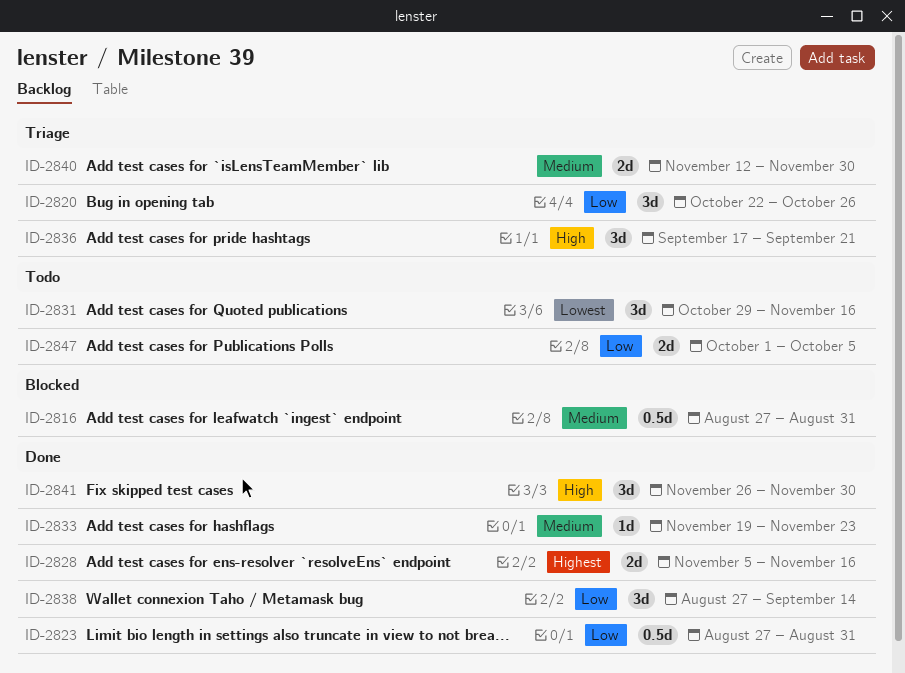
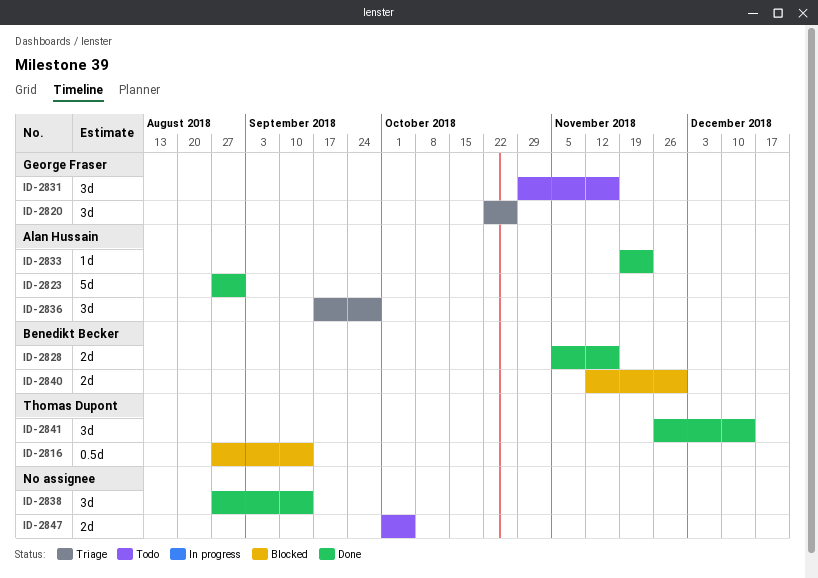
ID-2816, due: Aug 31 -> Sep 14
ID-2823, estimate: 0.5d -> 5d
ID-2836, due: Sep 21 -> Sep 28
ID-2840, status: Triage -> Blocked
ID-2841, due: Nov 30 -> Dec 14

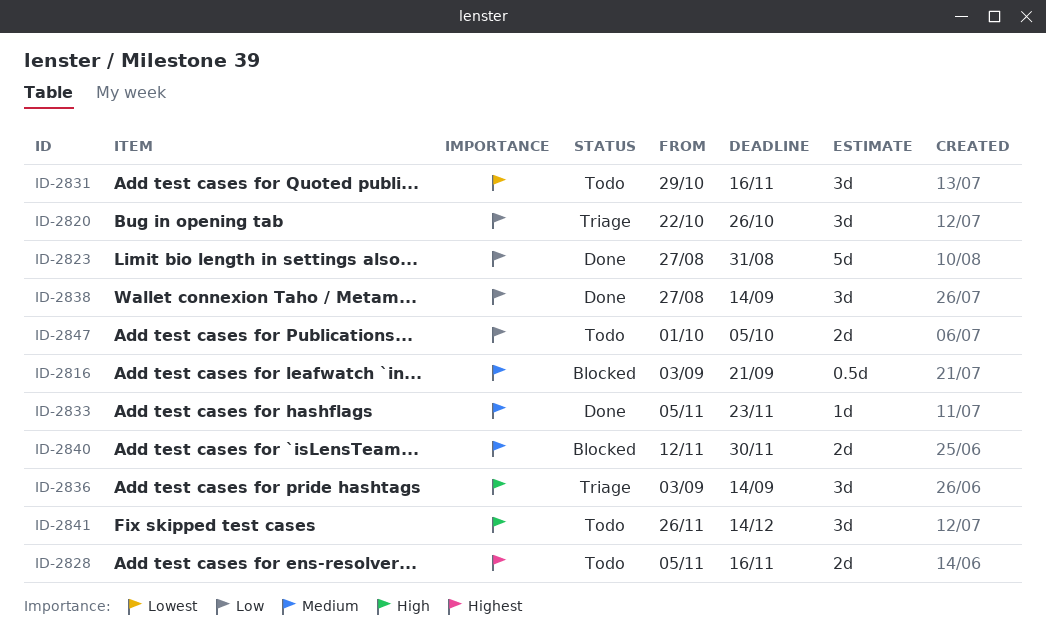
ID-2816, start: Aug 27 -> Sep 3
ID-2816, due: Sep 14 -> Sep 21
ID-2828, status: Done -> Todo
ID-2833, start: Nov 19 -> Nov 5
ID-2836, start: Sep 17 -> Sep 3
ID-2836, due: Sep 28 -> Sep 14
ID-2841, status: Done -> Todo

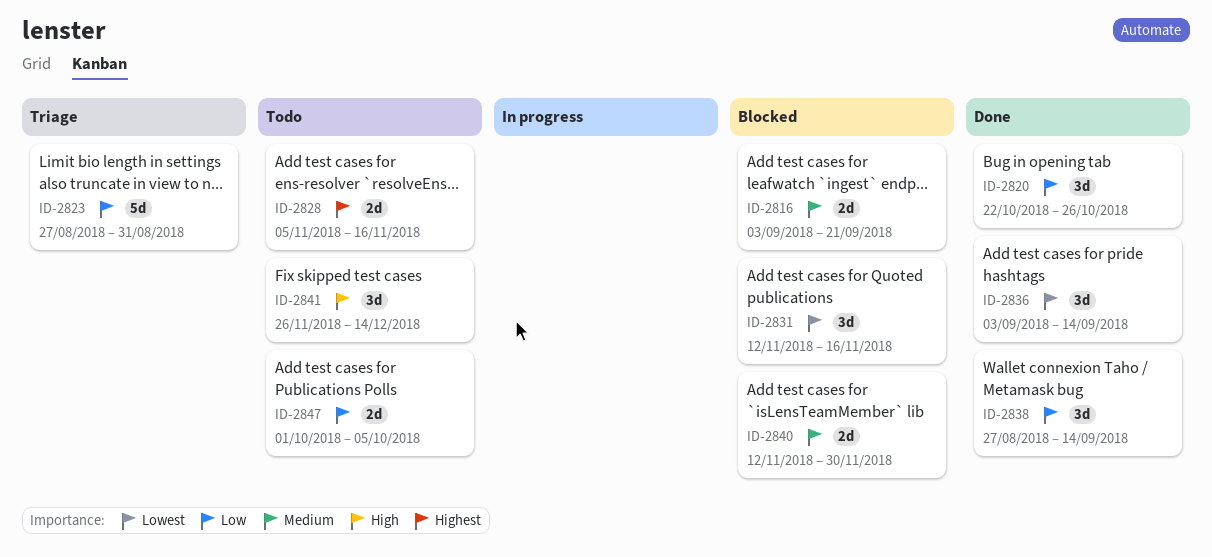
ID-2816, estimate: 0.5d -> 2d
ID-2820, status: Triage -> Done
ID-2823, status: Done -> Triage
ID-2831, status: Todo -> Blocked
ID-2831, start: Oct 29 -> Nov 12
ID-2833: present -> none
ID-2836, status: Triage -> Done
ID-2836, priority: High -> Lowest

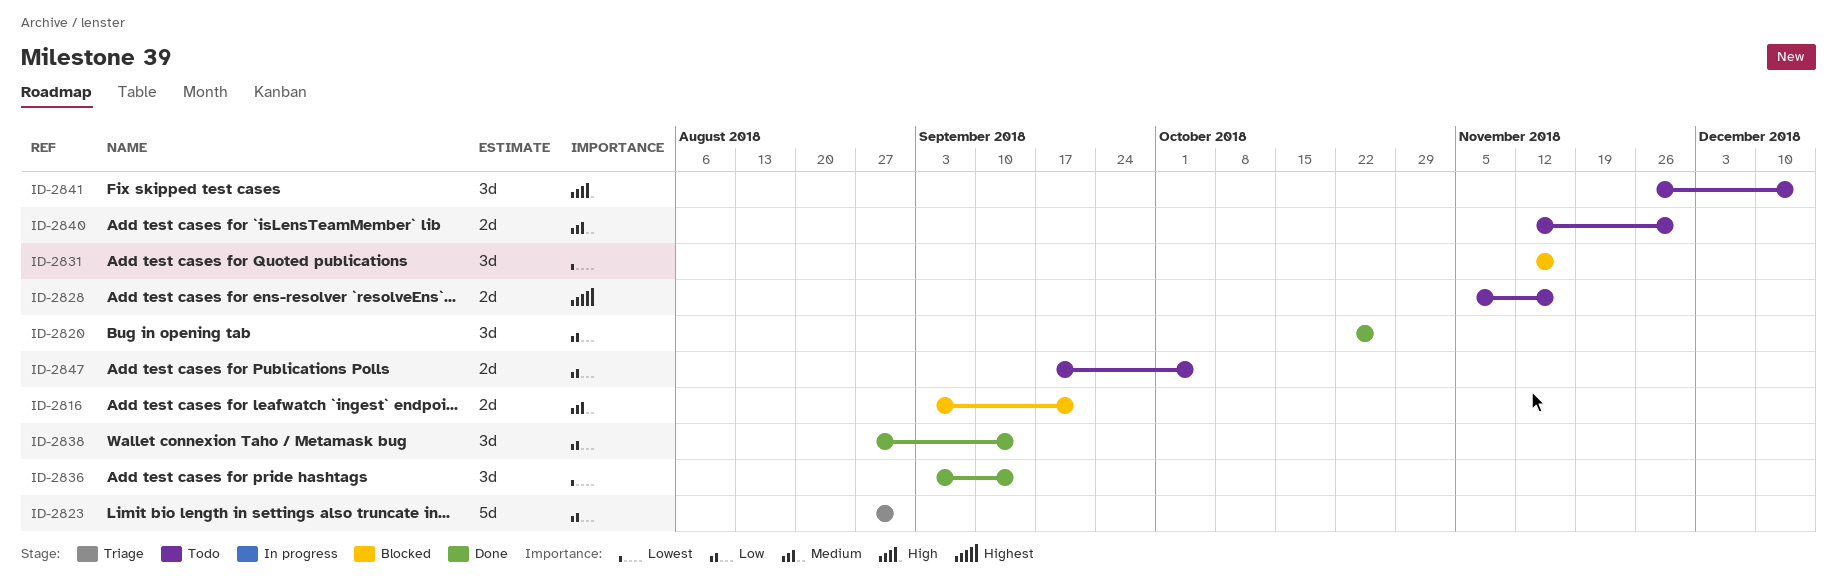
ID-2840, status: Blocked -> Todo
ID-2847, start: Oct 1 -> Sep 17

